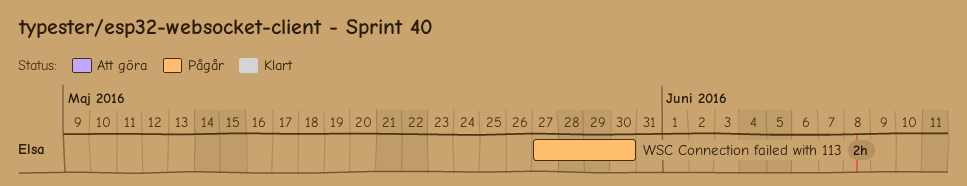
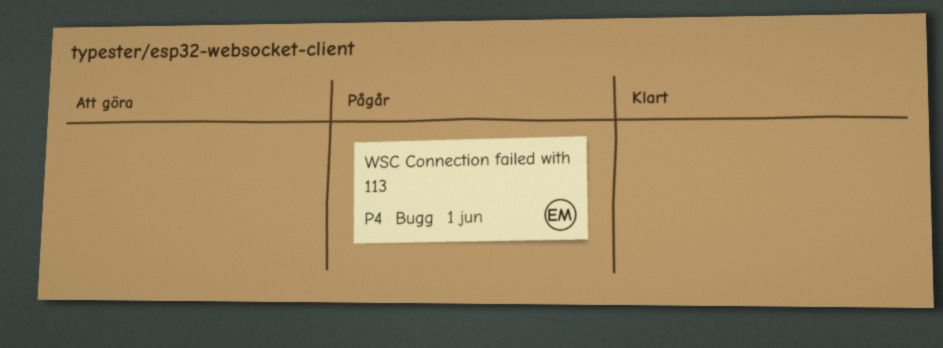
WSC Connection failed with 113, due: May 30 -> Jun 1

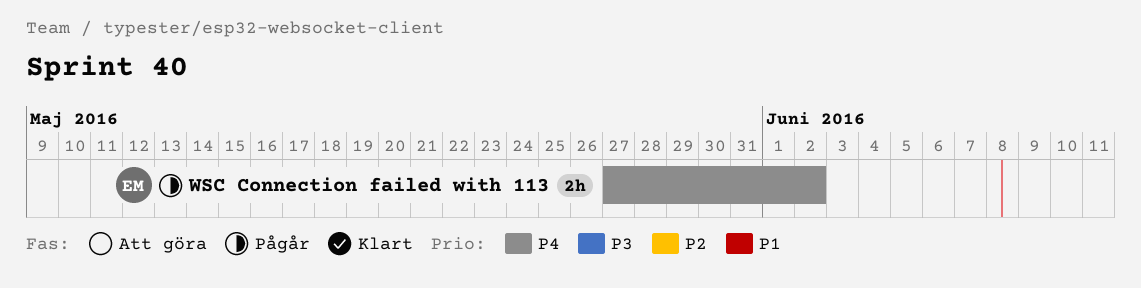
WSC Connection failed with 113, due: Jun 1 -> Jun 2

